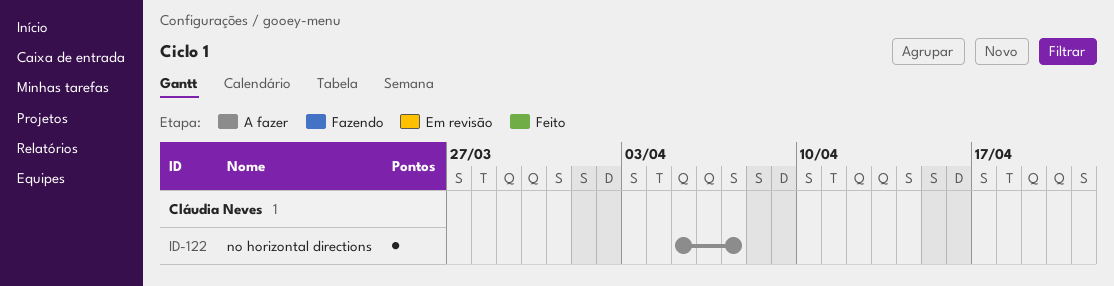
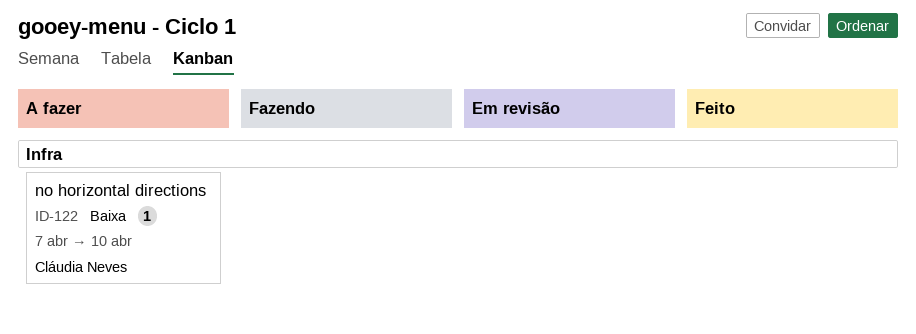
ID-122, start: Apr 5 -> Apr 7
ID-122, due: Apr 7 -> Apr 10

